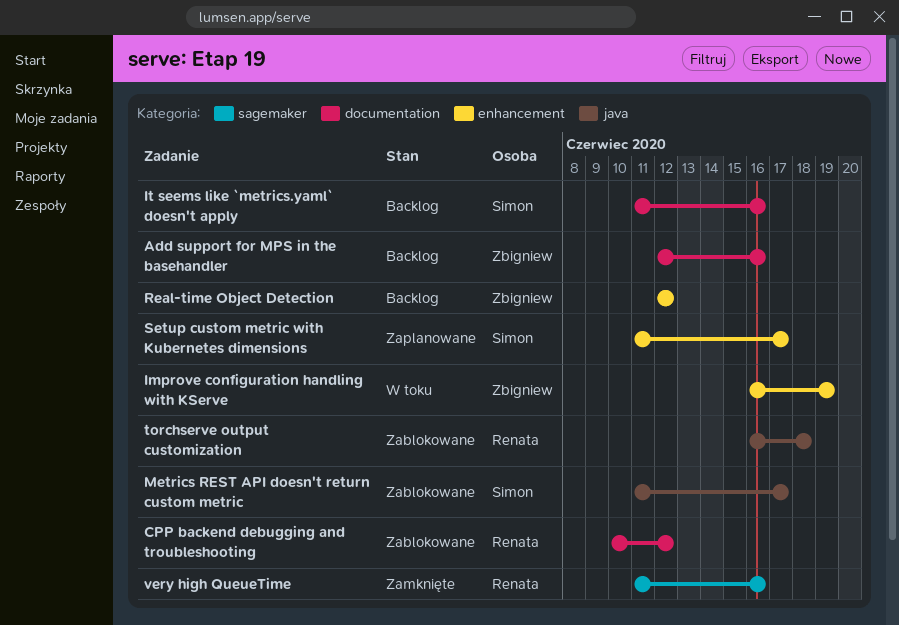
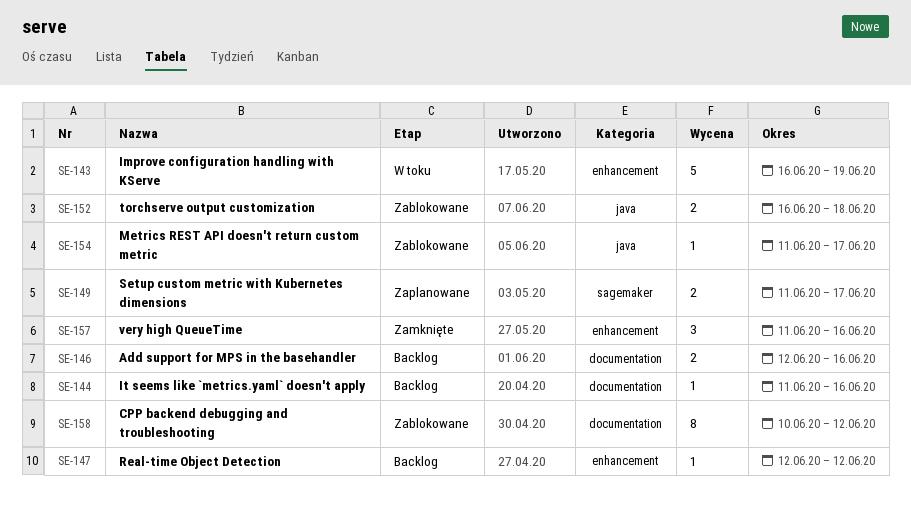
Setup custom metric with Kubernetes dimensions, label: enhancement -> sagemaker
very high QueueTime, label: sagemaker -> enhancement

